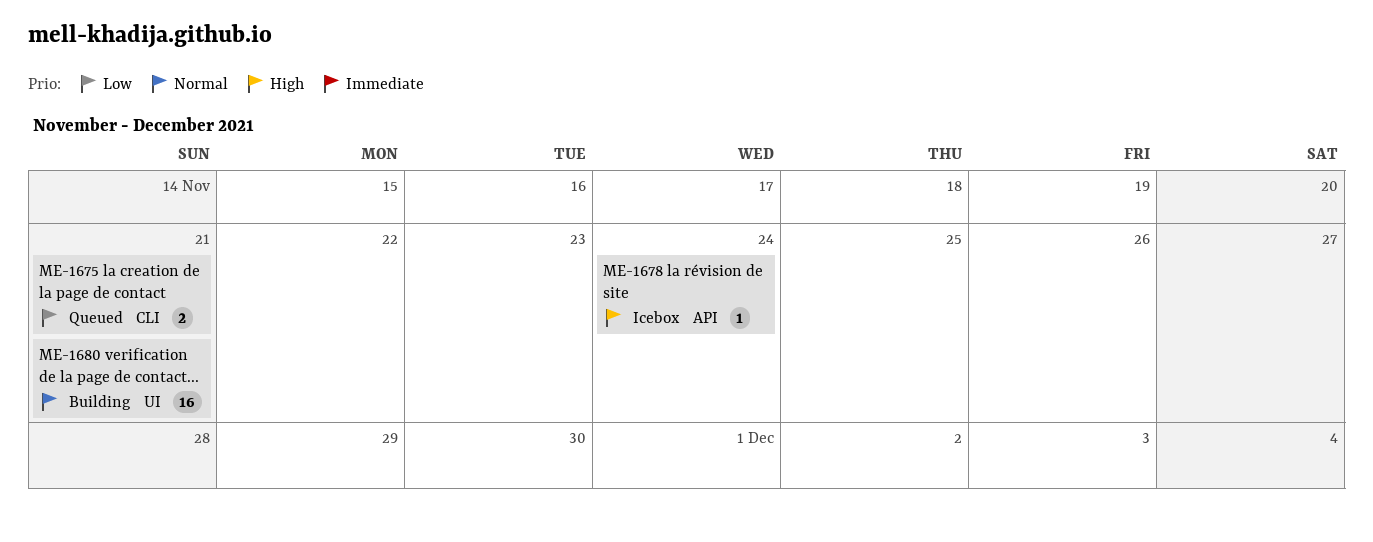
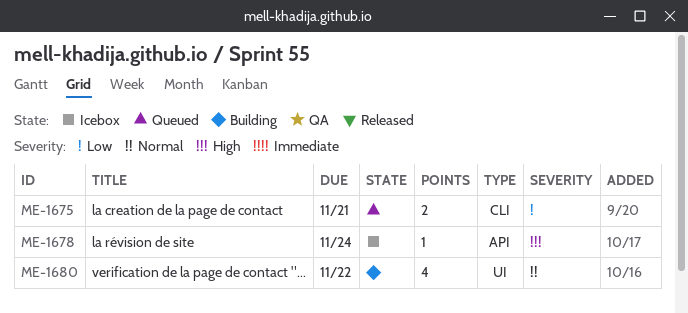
ME-1680, estimate: 16 -> 4
ME-1680, due: Nov 21 -> Nov 22

